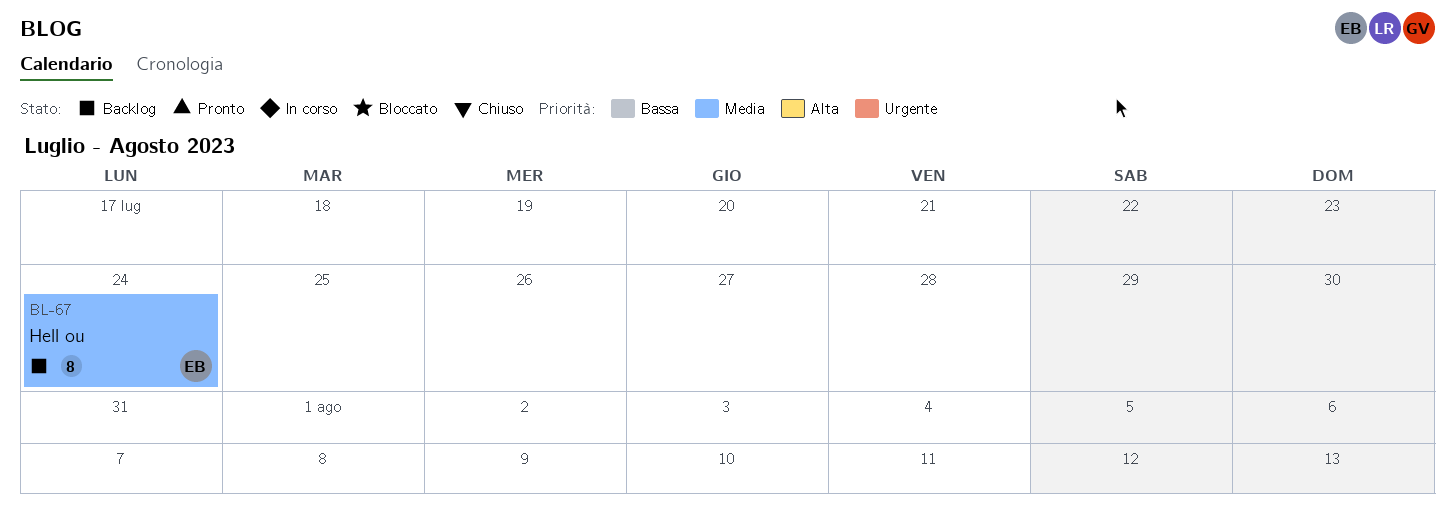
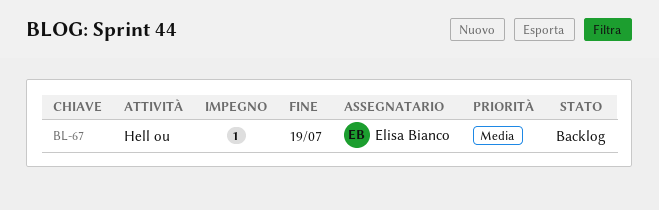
BL-67, estimate: 8 -> 1
BL-67, due: Jul 24 -> Jul 19

